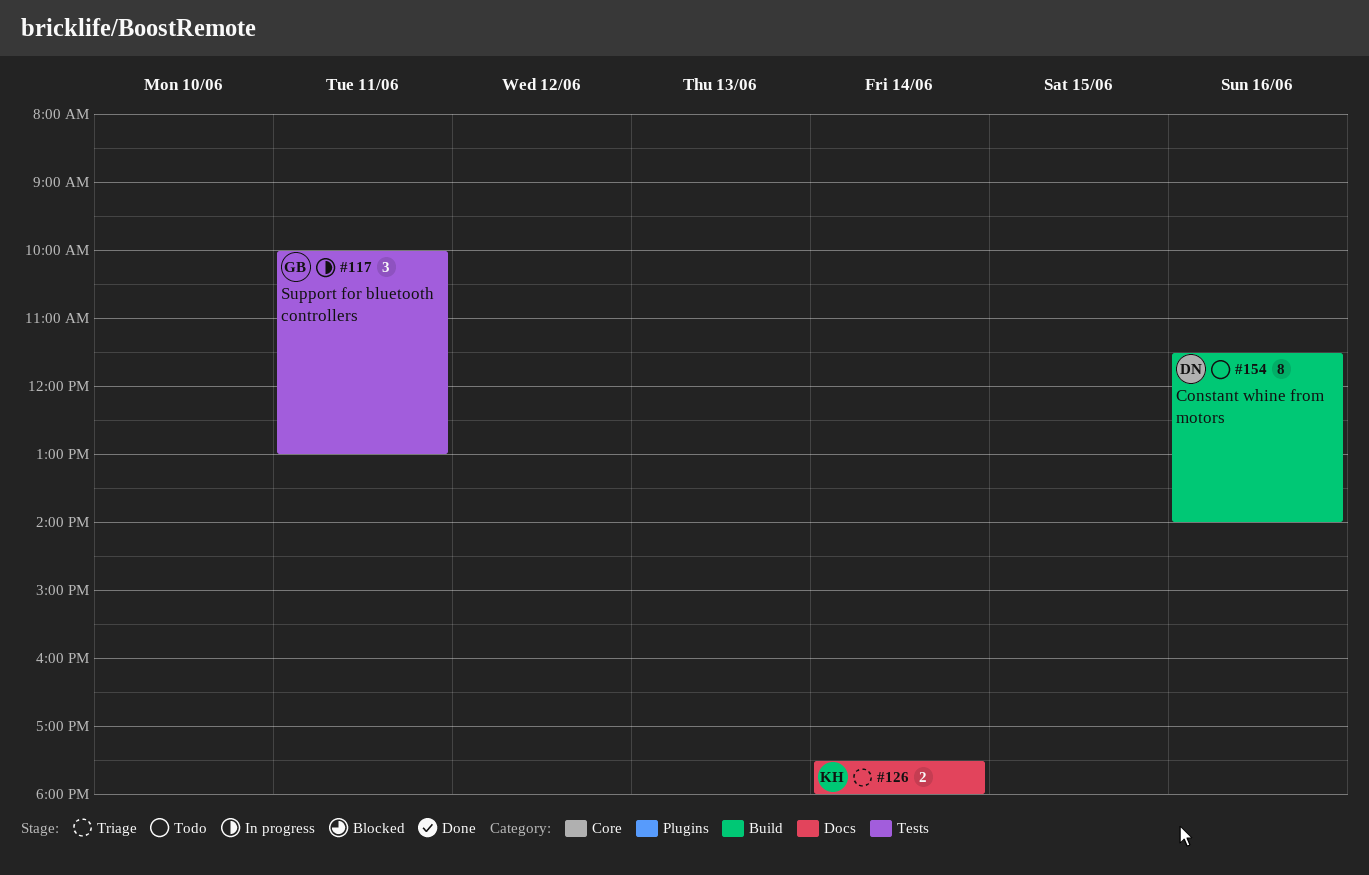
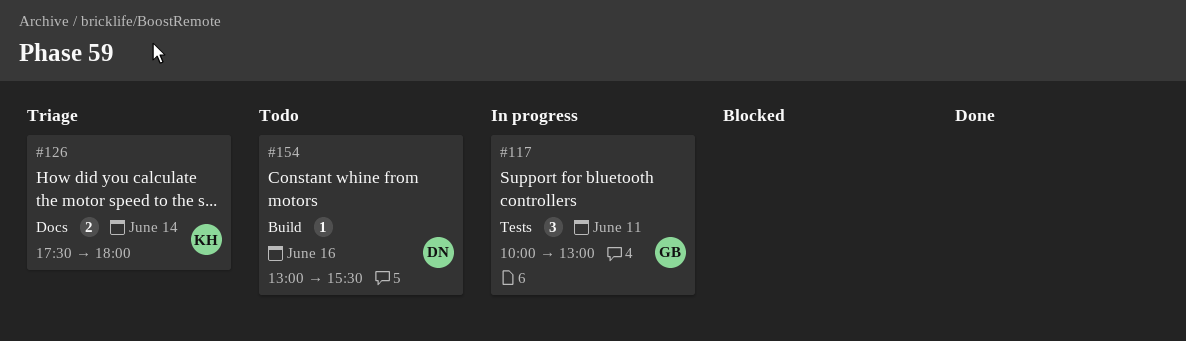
#154, estimate: 8 -> 1
#154, begins: 11:30 -> 13:00
#154, ends: 14:00 -> 15:30

